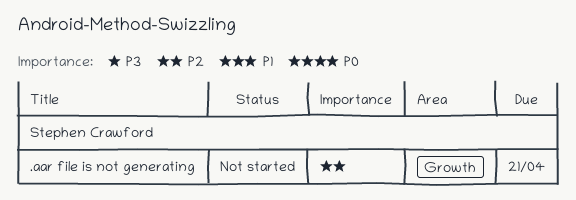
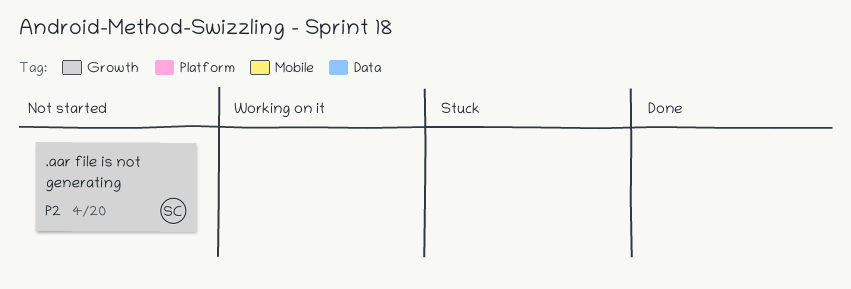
.aar file is not generating, due: Apr 21 -> Apr 20

